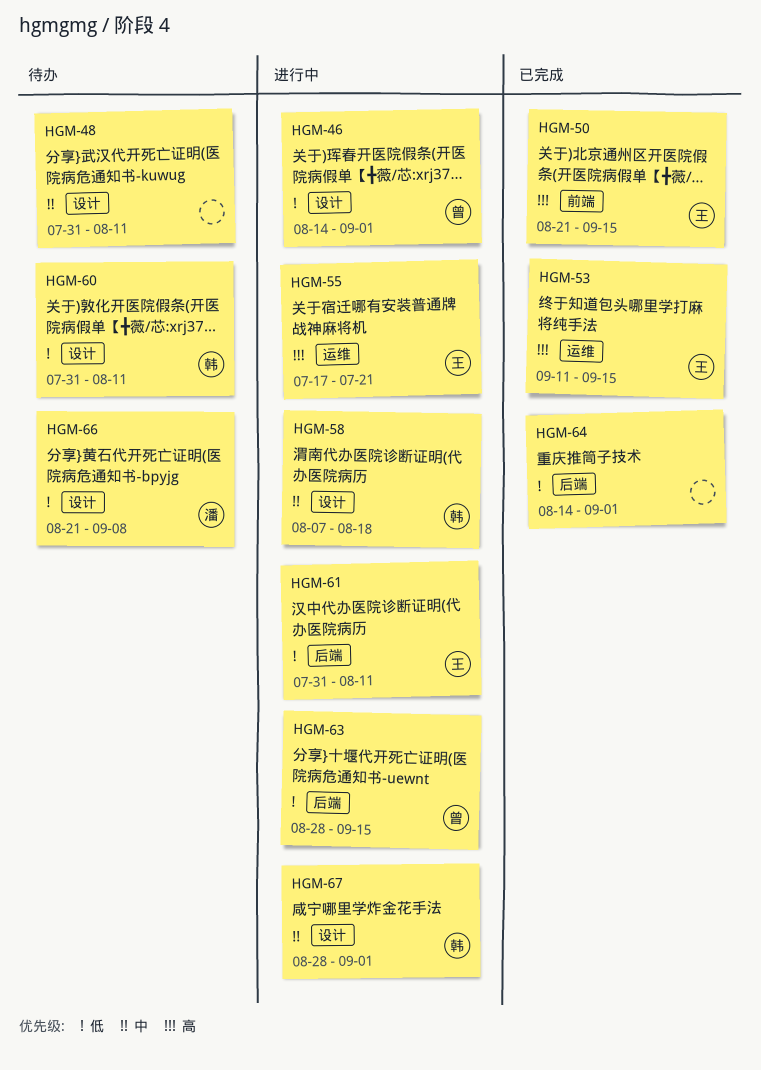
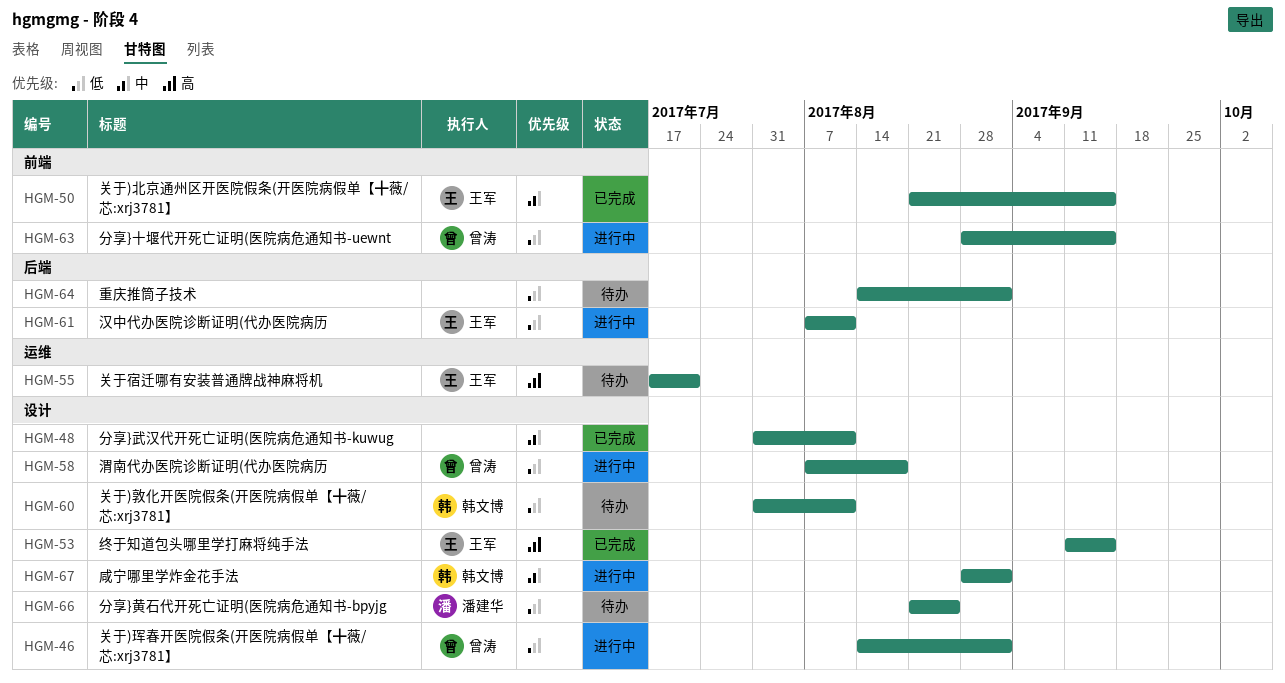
HGM-48, status: 待办 -> 已完成
HGM-50, priority: 高 -> 中
HGM-53, label: 运维 -> 设计
HGM-55, status: 进行中 -> 待办
HGM-58, owner: 韩文博 -> 曾涛
HGM-58, priority: 中 -> 低
HGM-61, start: Jul 31 -> Aug 7
HGM-63, label: 后端 -> 前端
HGM-64, status: 已完成 -> 待办
HGM-66, due: Sep 8 -> Aug 25

